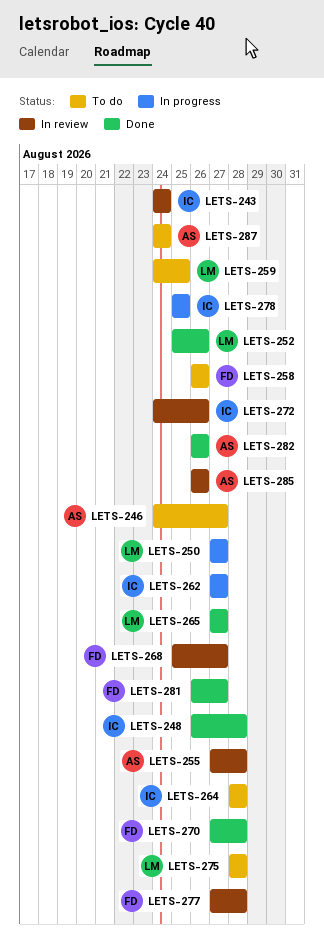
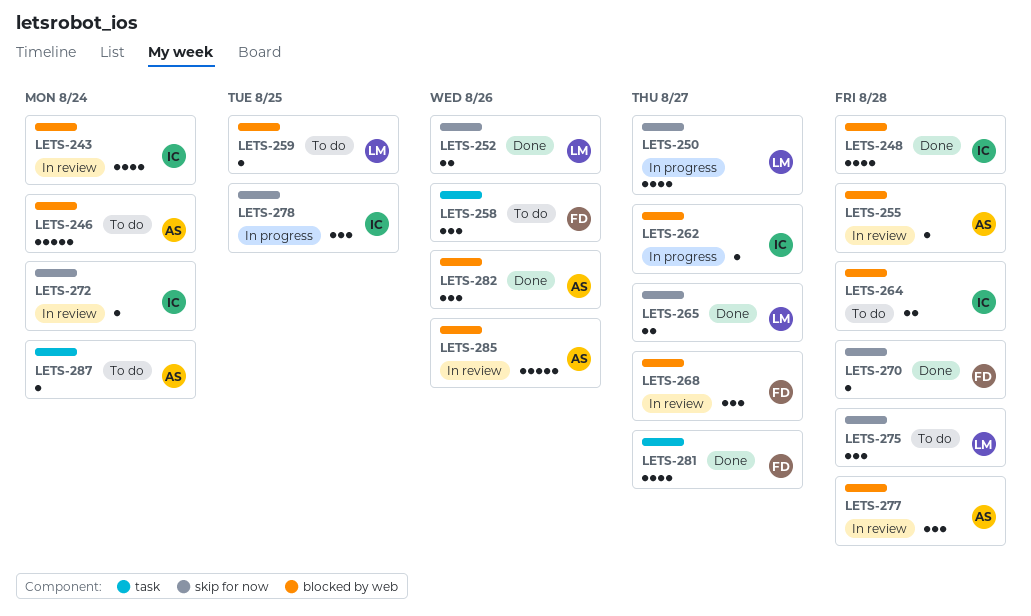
LETS-246, due: Aug 27 -> Aug 24
LETS-272, due: Aug 26 -> Aug 24
LETS-277, owner: FD -> AS

